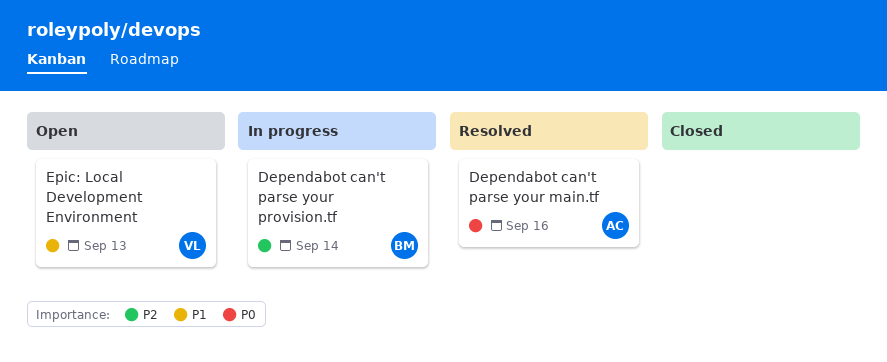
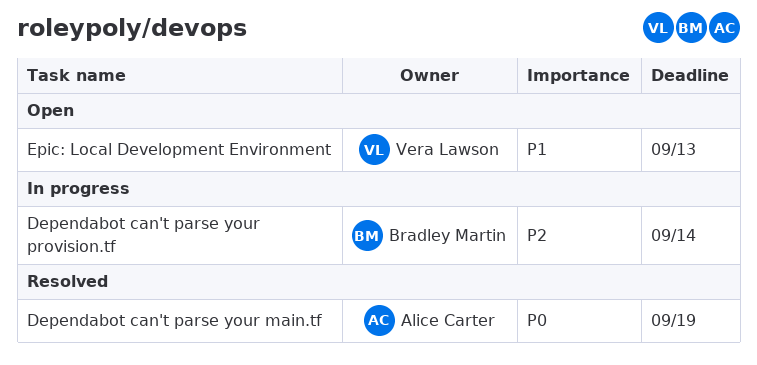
Dependabot can't parse your main.tf, due: Sep 16 -> Sep 19

